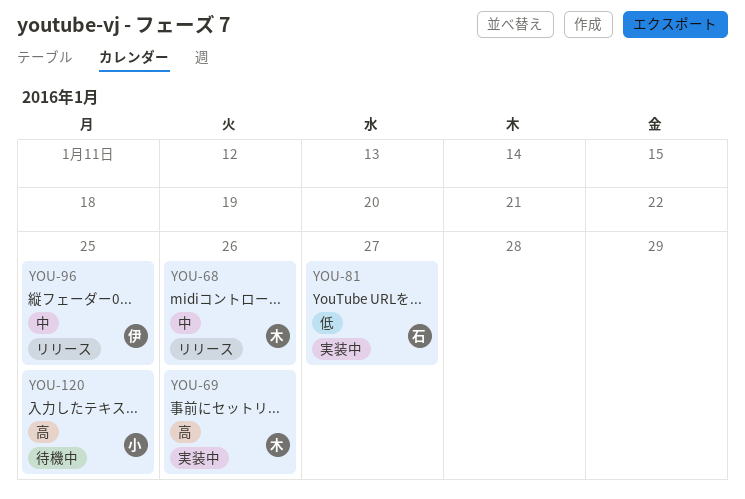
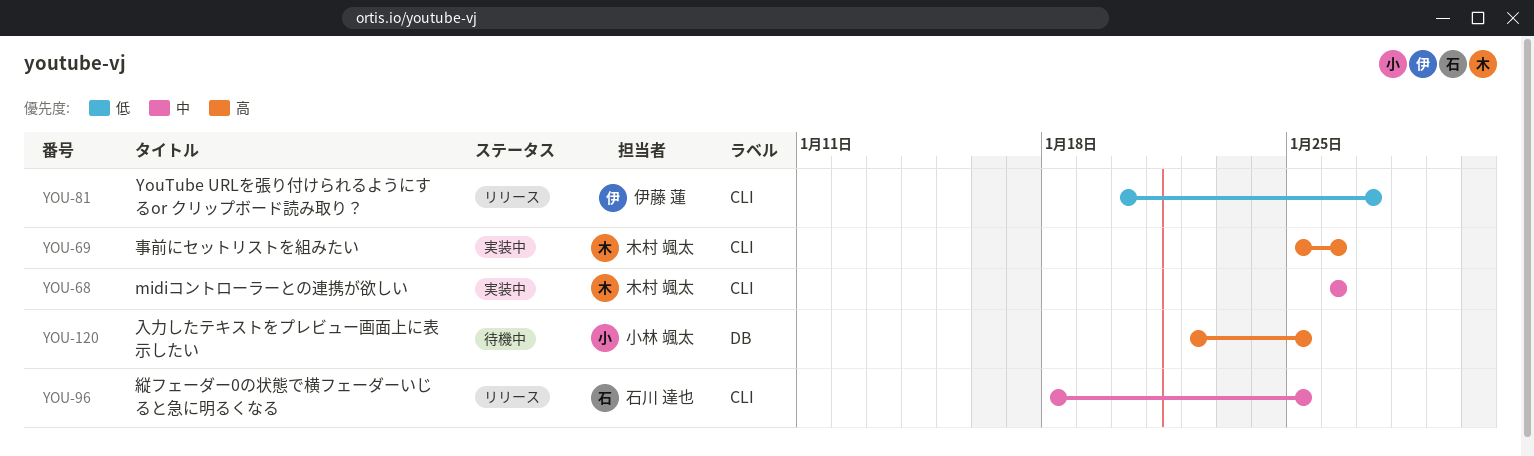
YOU-68, status: リリース -> 実装中
YOU-81, status: 実装中 -> リリース
YOU-81, owner: 石川 達也 -> 伊藤 蓮
YOU-96, owner: 伊藤 蓮 -> 石川 達也

